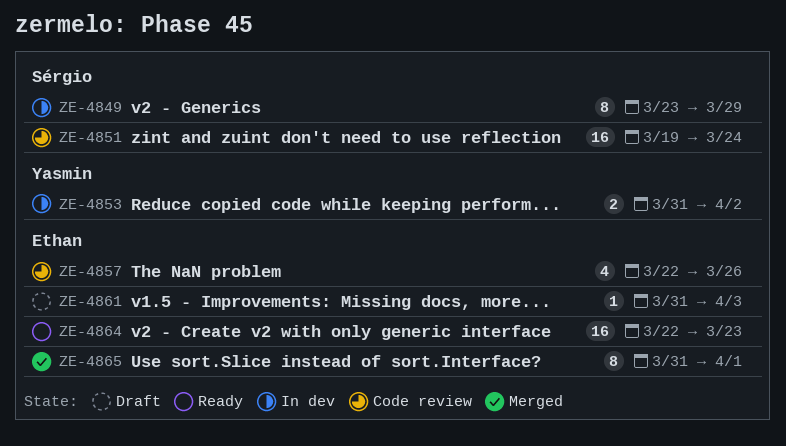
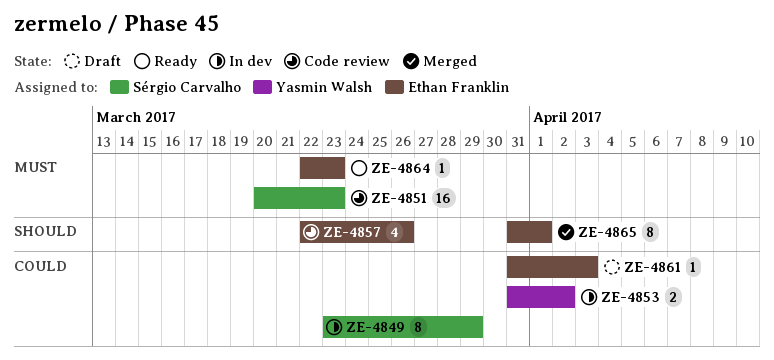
ZE-4851, start: Mar 19 -> Mar 20
ZE-4851, due: Mar 24 -> Mar 23
ZE-4864, estimate: 16 -> 1

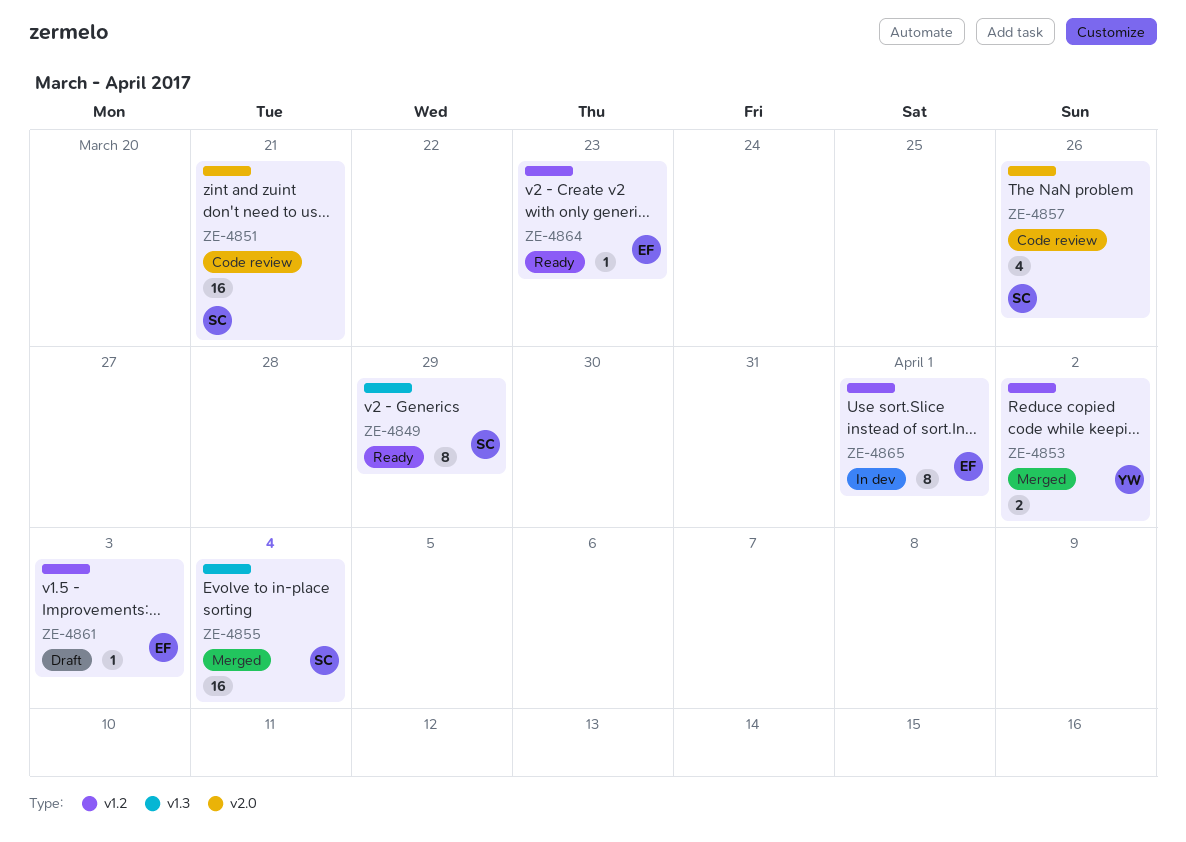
ZE-4849, status: In dev -> Ready
ZE-4851, due: Mar 23 -> Mar 21
ZE-4853, status: In dev -> Merged
ZE-4855: none -> present
ZE-4857, owner: Ethan Franklin -> Sérgio Carvalho
ZE-4865, status: Merged -> In dev

